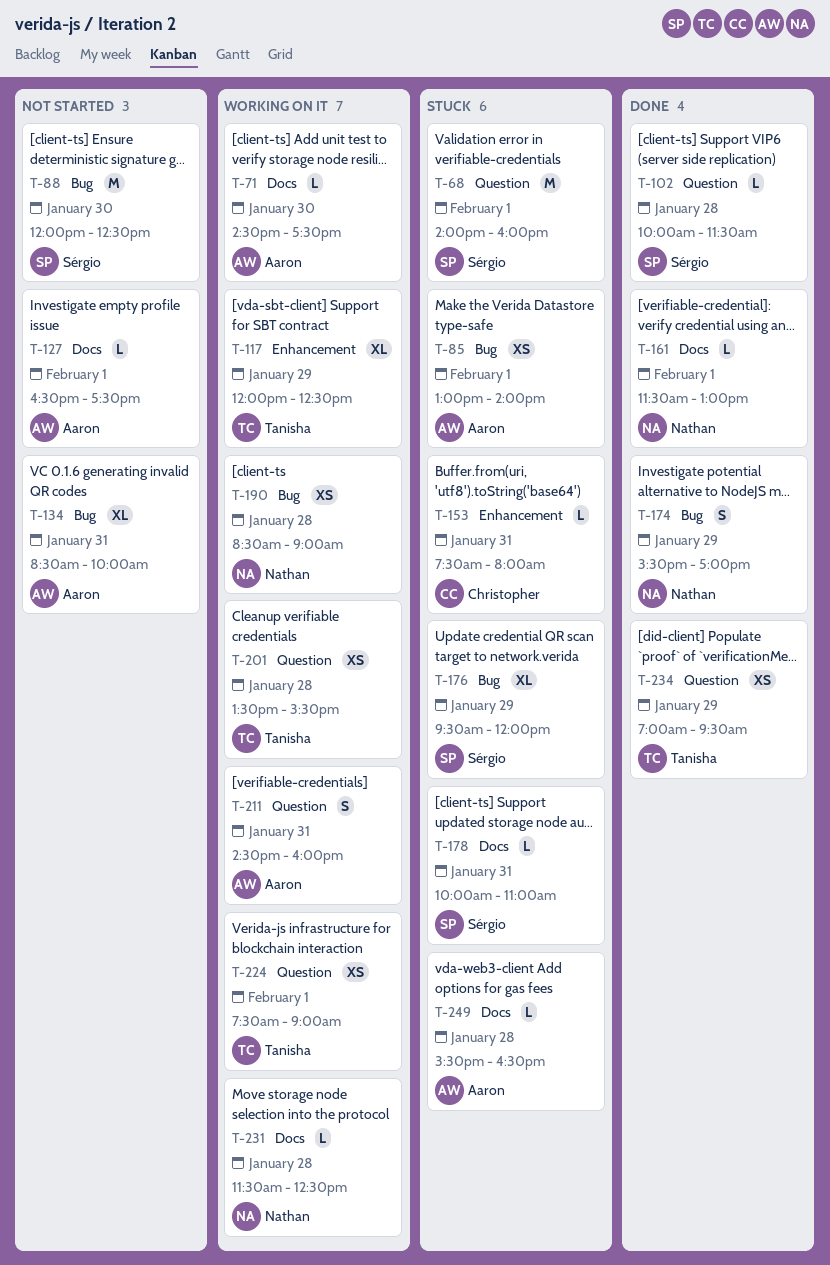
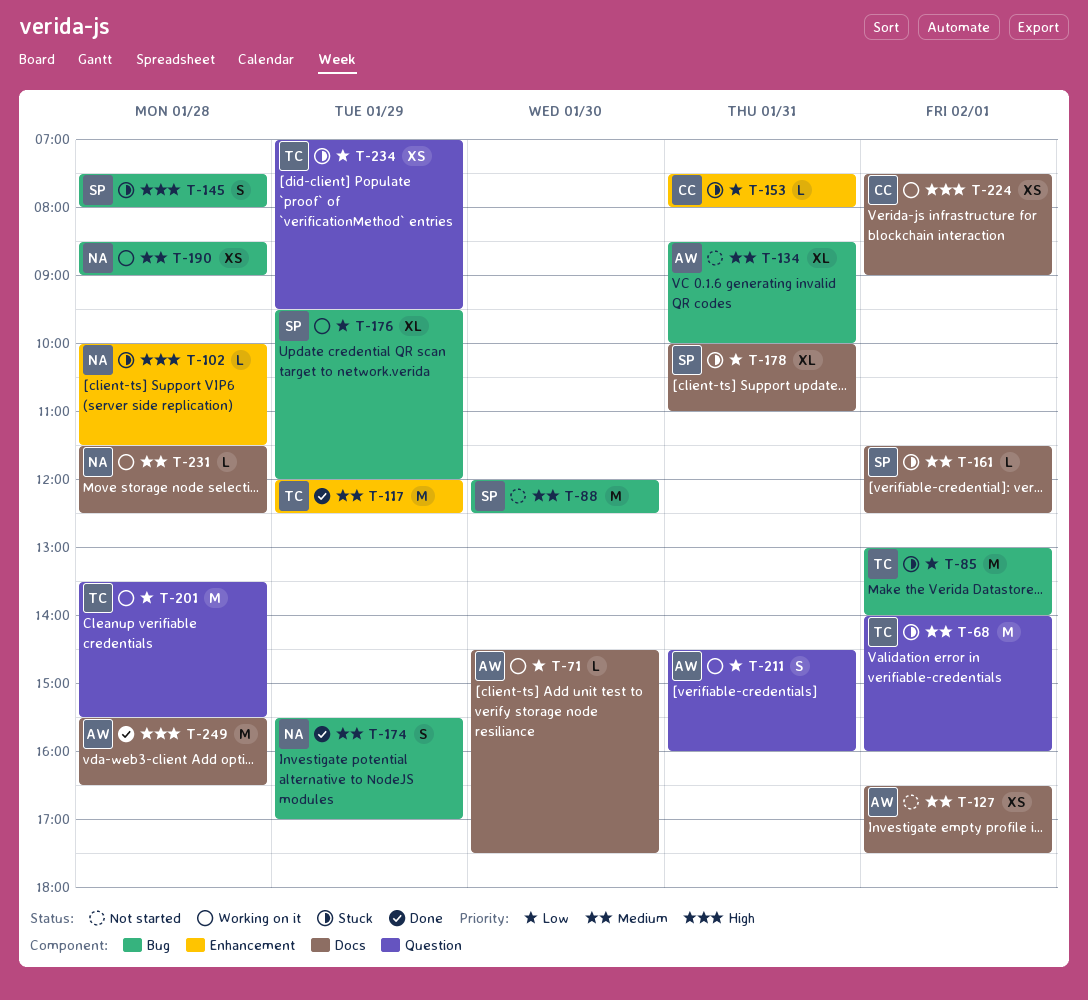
T-68, owner: Sérgio -> Tanisha
T-85, owner: Aaron -> Tanisha
T-85, estimate: XS -> M
T-102, status: Done -> Stuck
T-102, owner: Sérgio -> Nathan
T-102, label: Question -> Enhancement
T-117, status: Working on it -> Done
T-117, estimate: XL -> M
T-127, estimate: L -> XS
T-145: none -> present
T-161, status: Done -> Stuck
T-161, owner: Nathan -> Sérgio
T-161, ends: 13:00 -> 12:30
T-176, status: Stuck -> Working on it
T-178, estimate: L -> XL
T-201, estimate: XS -> M
T-224, owner: Tanisha -> Christopher
T-224, label: Question -> Docs
T-234, status: Done -> Stuck
T-249, status: Stuck -> Done
T-249, estimate: L -> M

